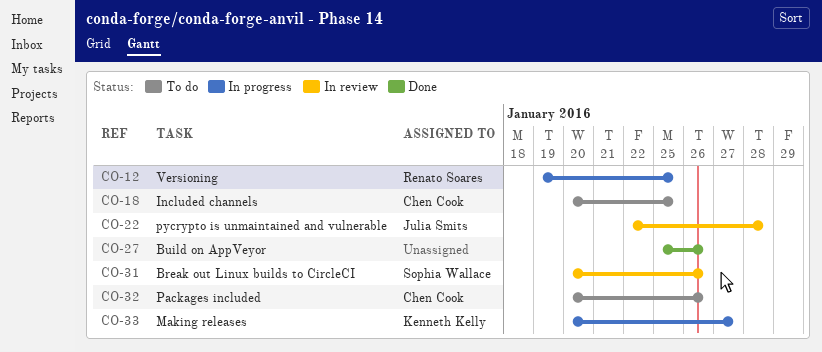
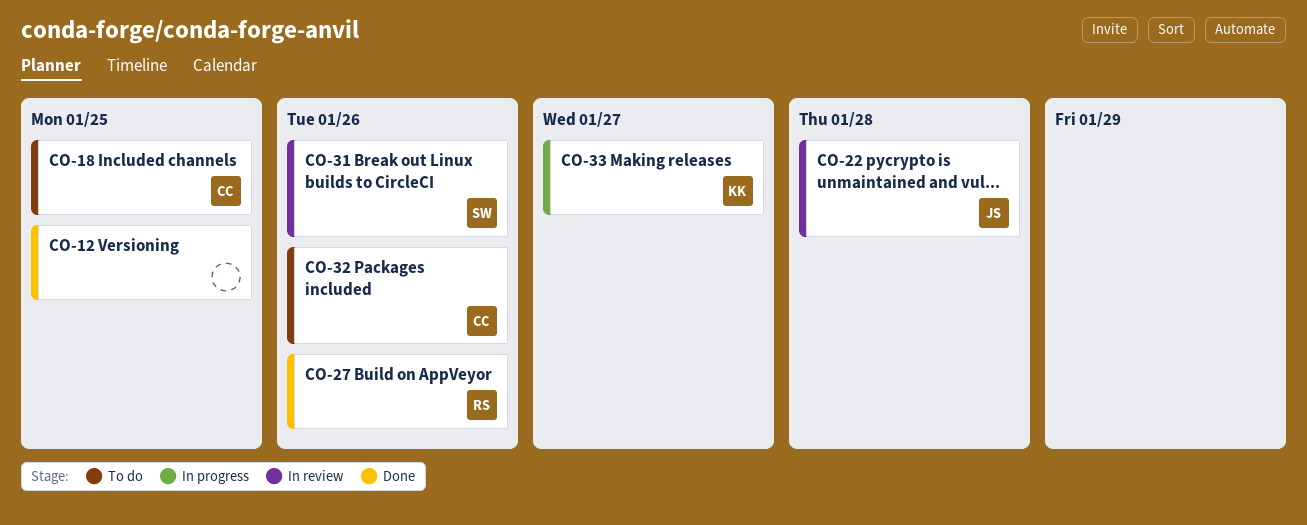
CO-12, status: In progress -> Done
CO-12, owner: Renato Soares -> none
CO-27, owner: none -> Renato Soares

